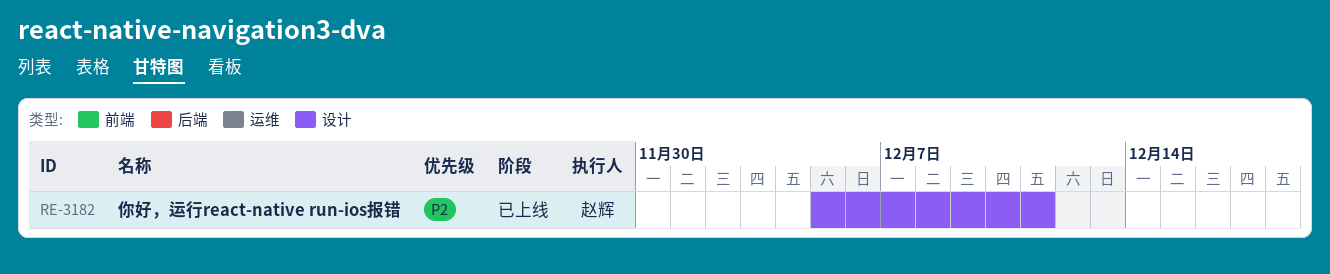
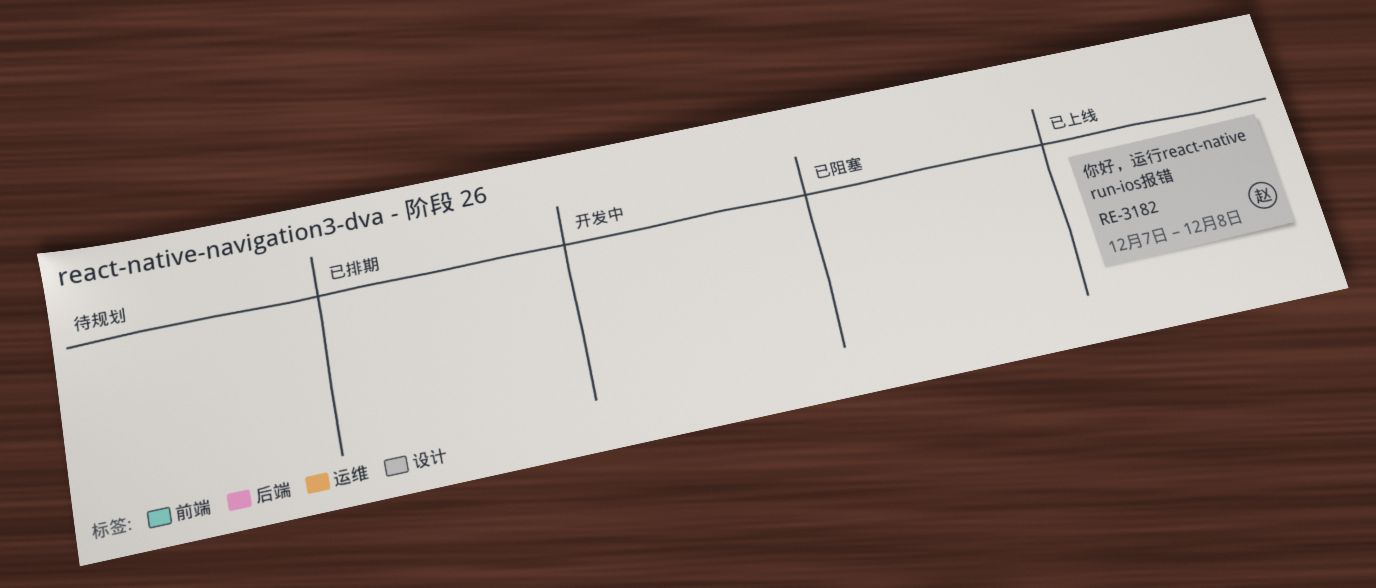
RE-3182, start: Dec 5 -> Dec 7
RE-3182, due: Dec 11 -> Dec 8

